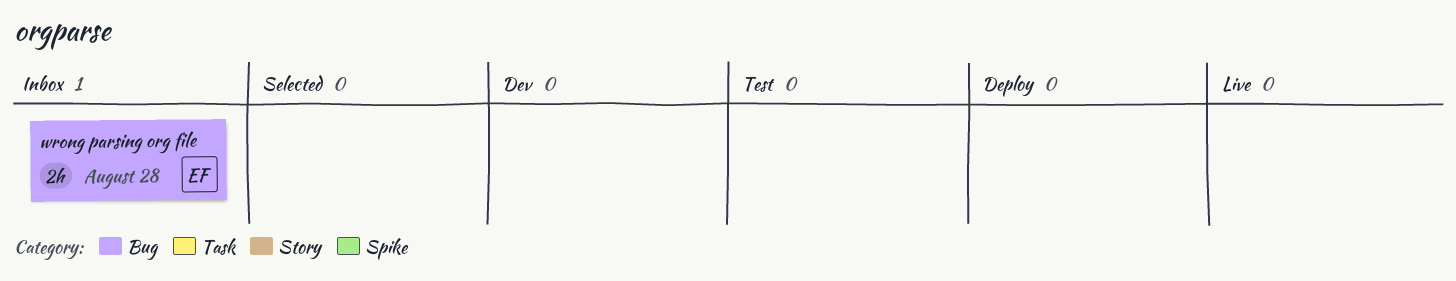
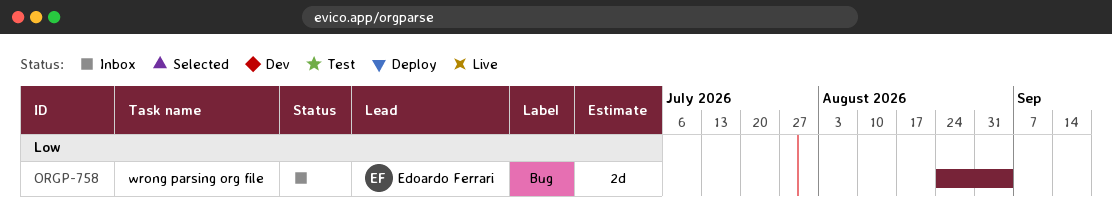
wrong parsing org file, estimate: 2h -> 2d
wrong parsing org file, due: Aug 28 -> Sep 4

